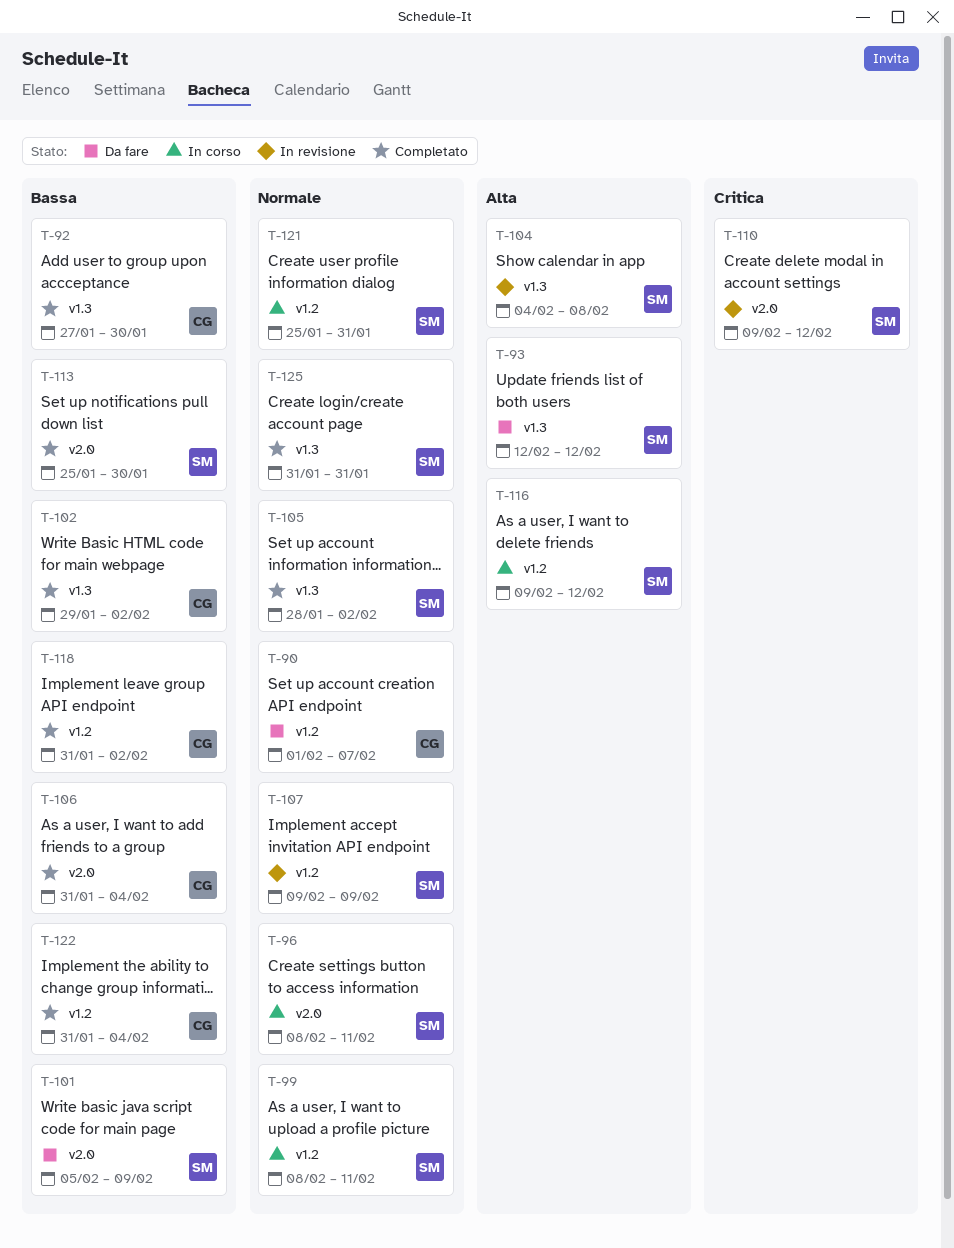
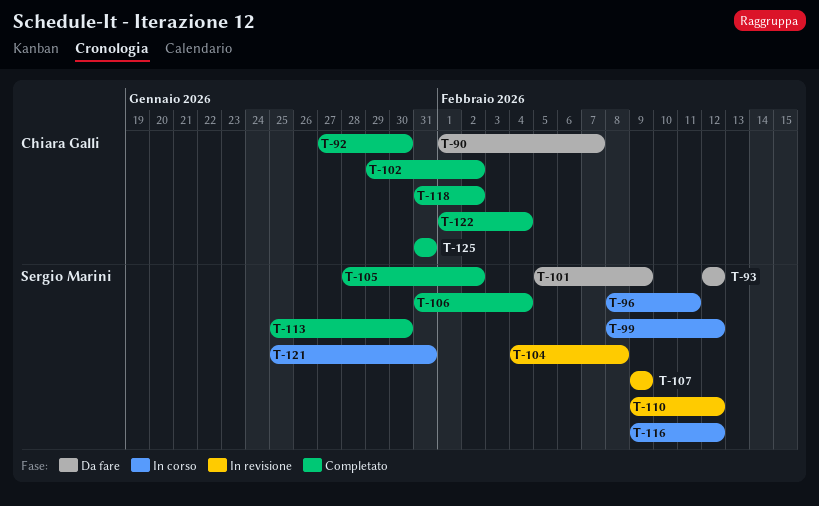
T-99, due: Feb 11 -> Feb 12
T-106, owner: Chiara Galli -> Sergio Marini
T-122, start: Jan 31 -> Feb 1
T-125, owner: Sergio Marini -> Chiara Galli

